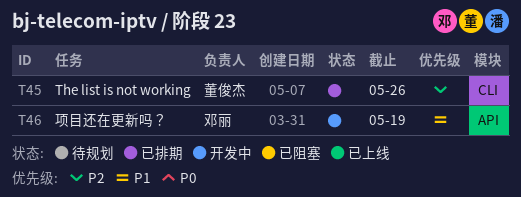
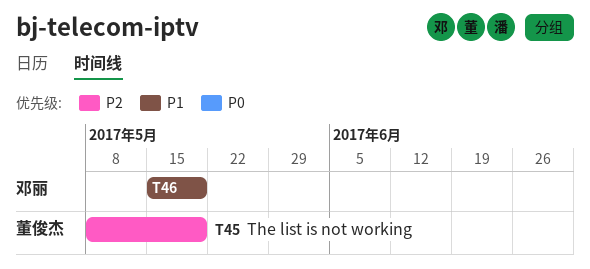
T45, due: May 26 -> May 19

